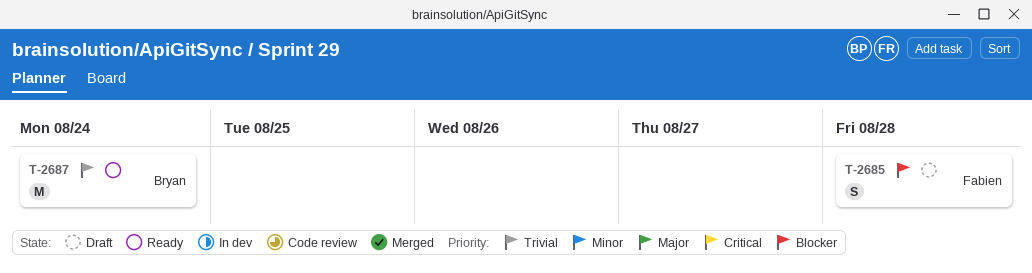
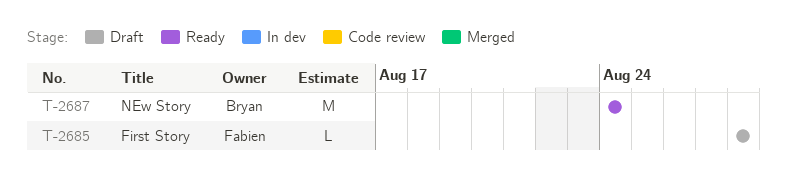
T-2685, estimate: S -> L

